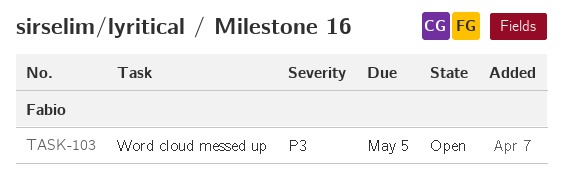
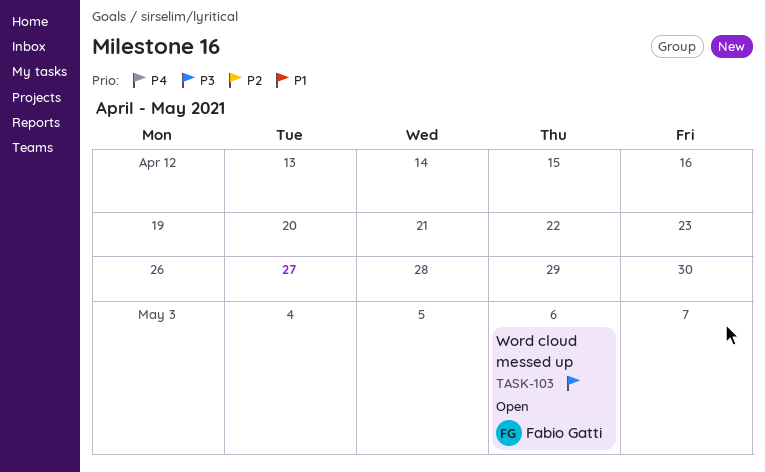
TASK-103, due: May 5 -> May 6

